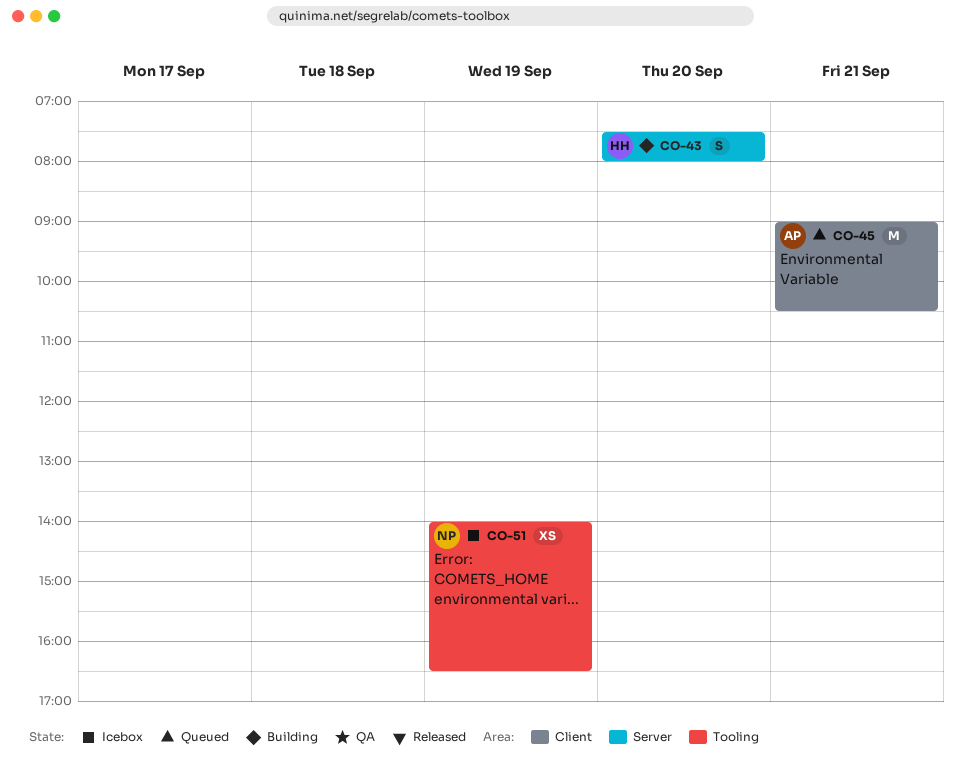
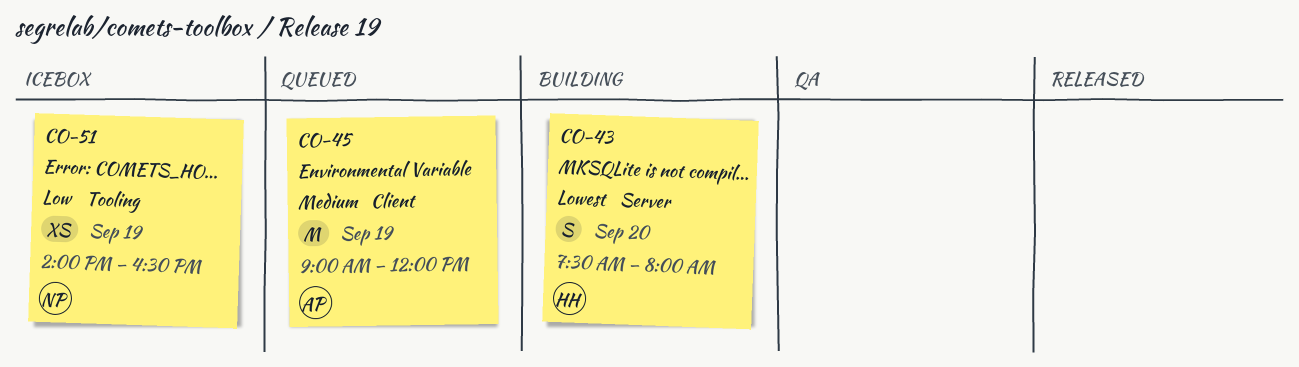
CO-45, day: Sep 21 -> Sep 19
CO-45, ends: 10:30 -> 12:00

